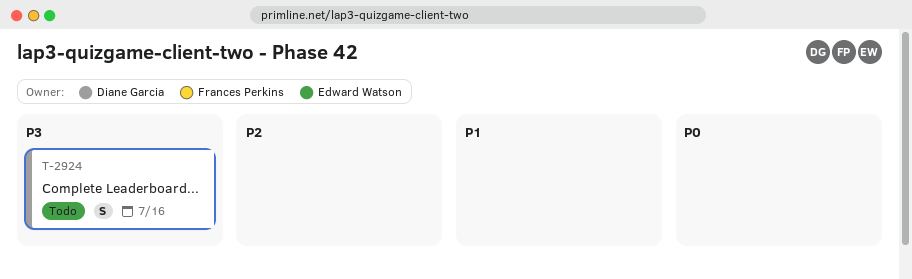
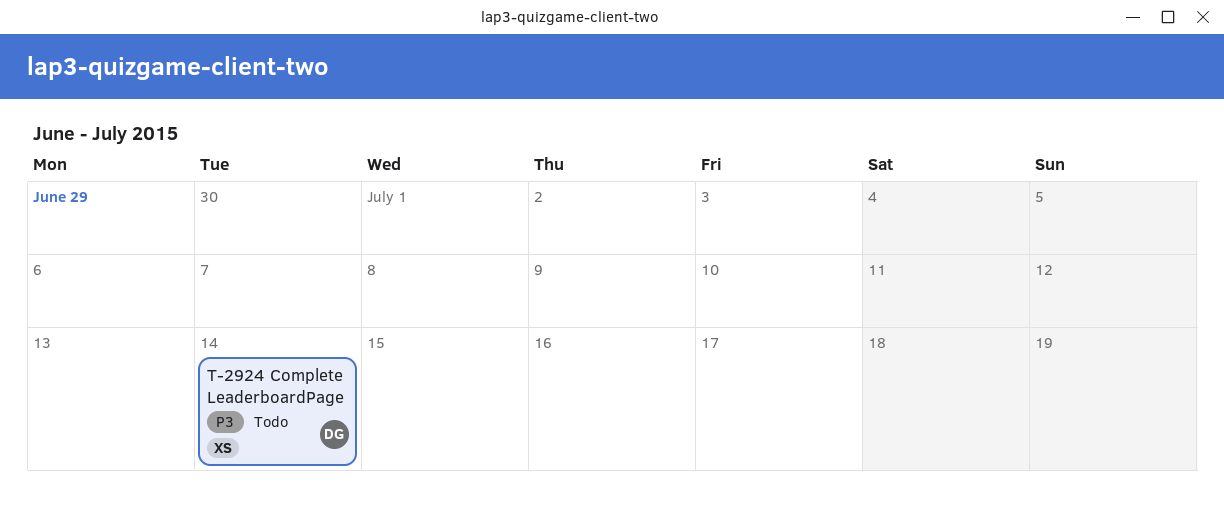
T-2924, estimate: S -> XS
T-2924, due: Jul 16 -> Jul 14

